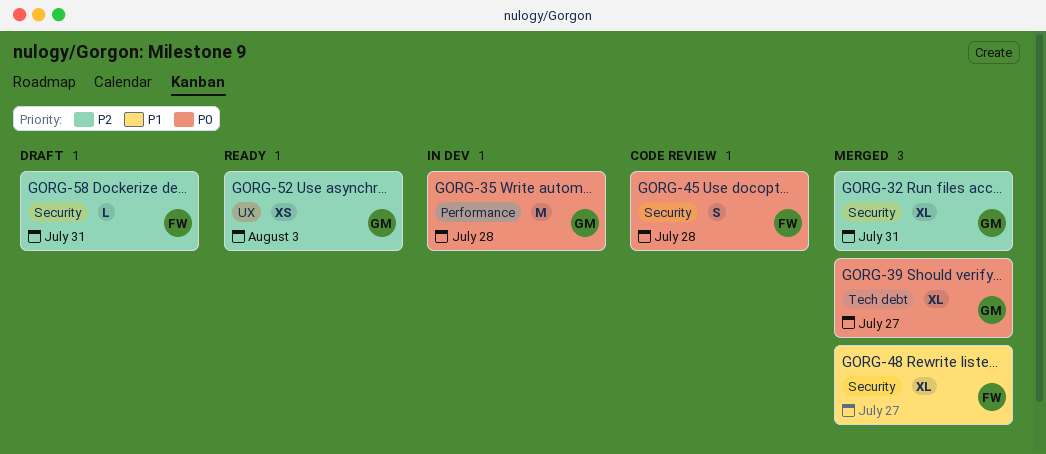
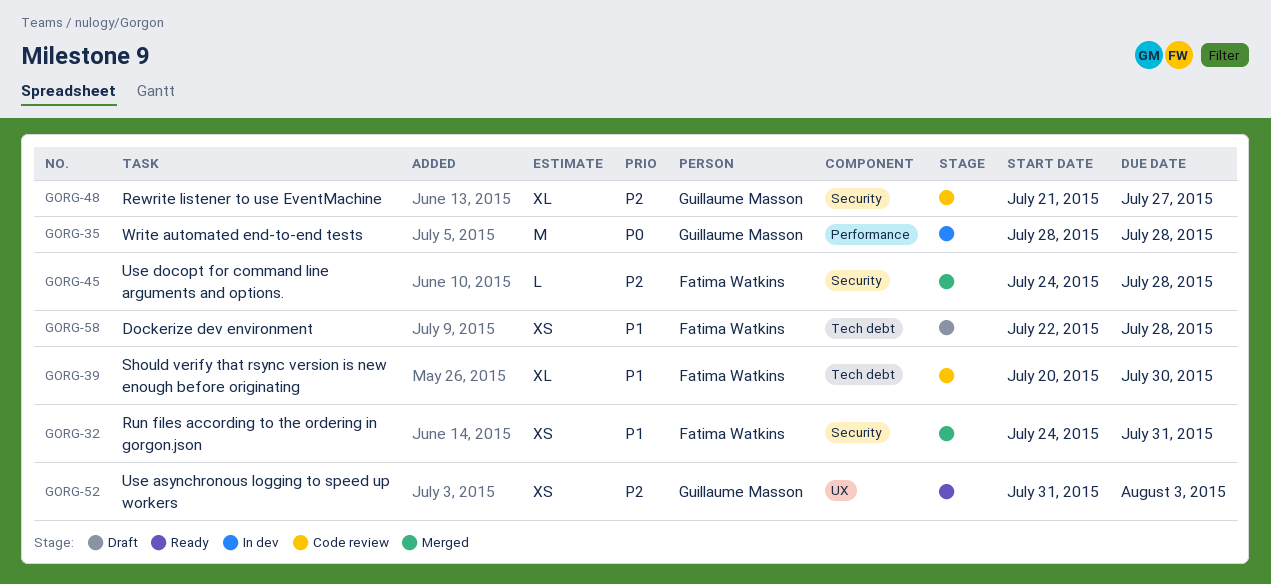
GORG-32, owner: Guillaume Masson -> Fatima Watkins
GORG-32, priority: P2 -> P1
GORG-32, estimate: XL -> XS
GORG-39, status: Merged -> Code review
GORG-39, owner: Guillaume Masson -> Fatima Watkins
GORG-39, priority: P0 -> P1
GORG-39, due: Jul 27 -> Jul 30
GORG-45, status: Code review -> Merged
GORG-45, priority: P0 -> P2
GORG-45, estimate: S -> L
GORG-48, status: Merged -> Code review
GORG-48, owner: Fatima Watkins -> Guillaume Masson
GORG-48, priority: P1 -> P2
GORG-58, priority: P2 -> P1
GORG-58, label: Security -> Tech debt
GORG-58, estimate: L -> XS
GORG-58, due: Jul 31 -> Jul 28

